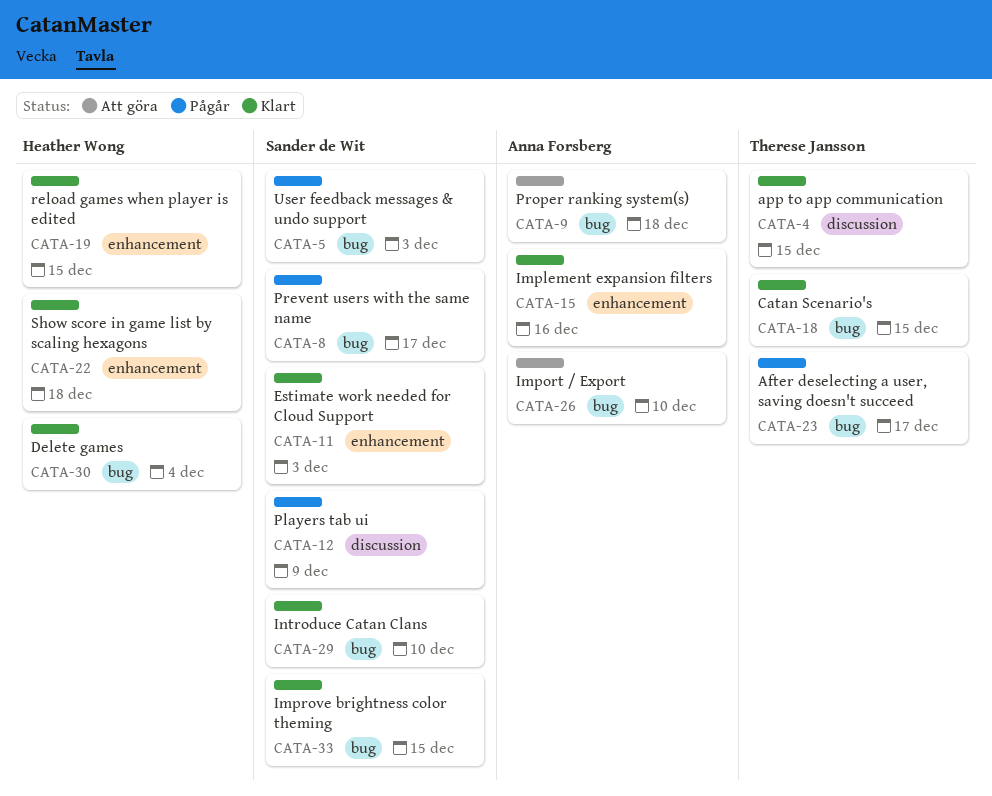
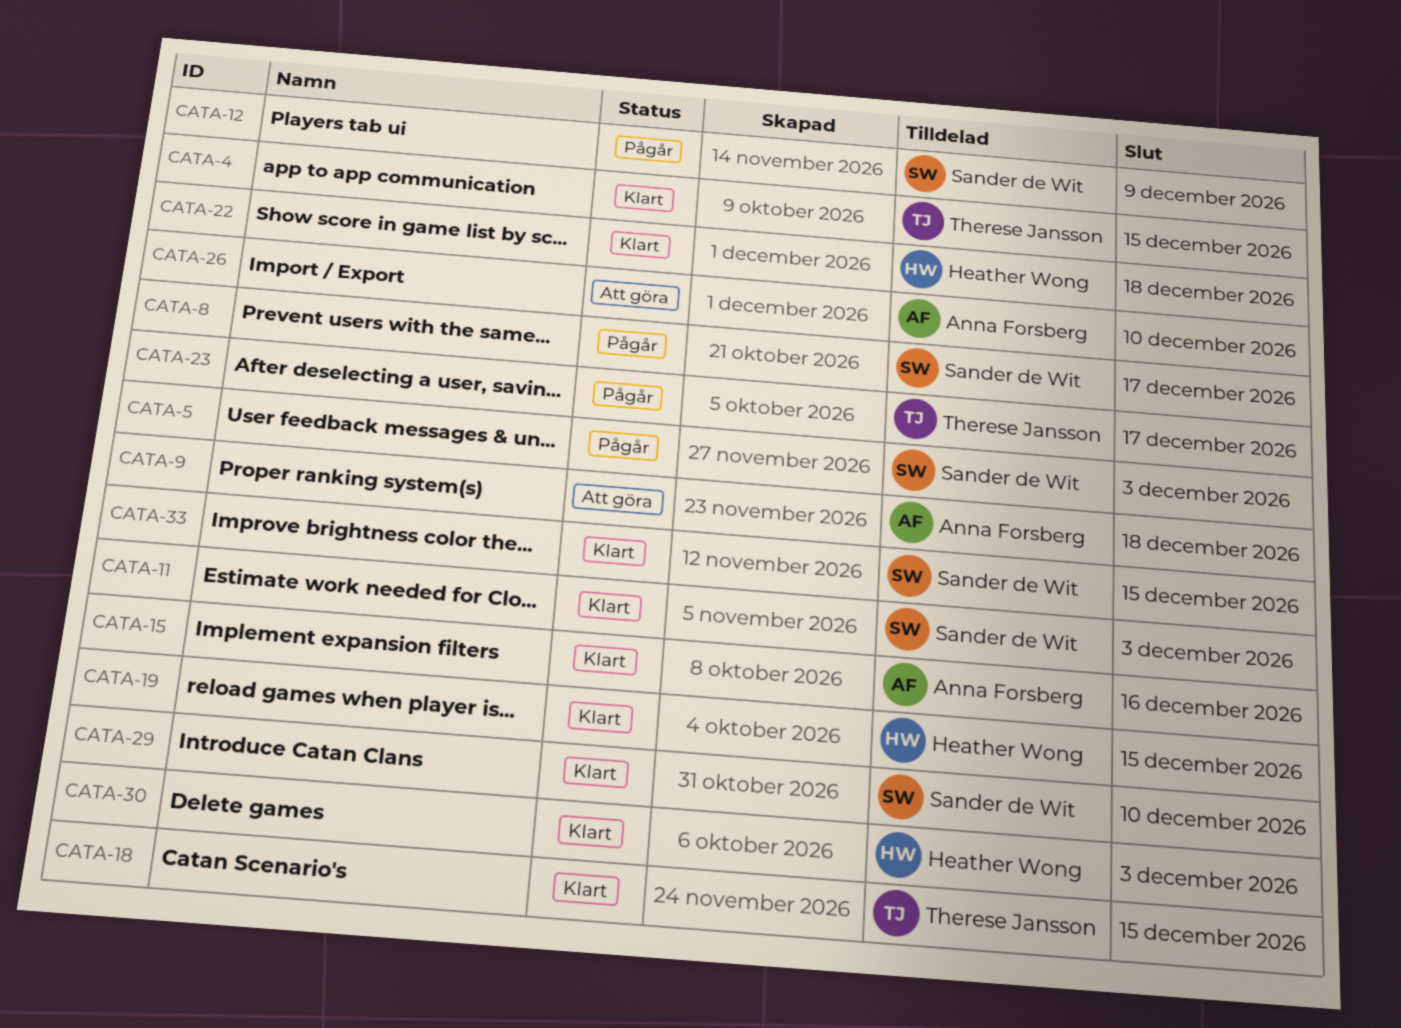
CATA-30, due: Dec 4 -> Dec 3

